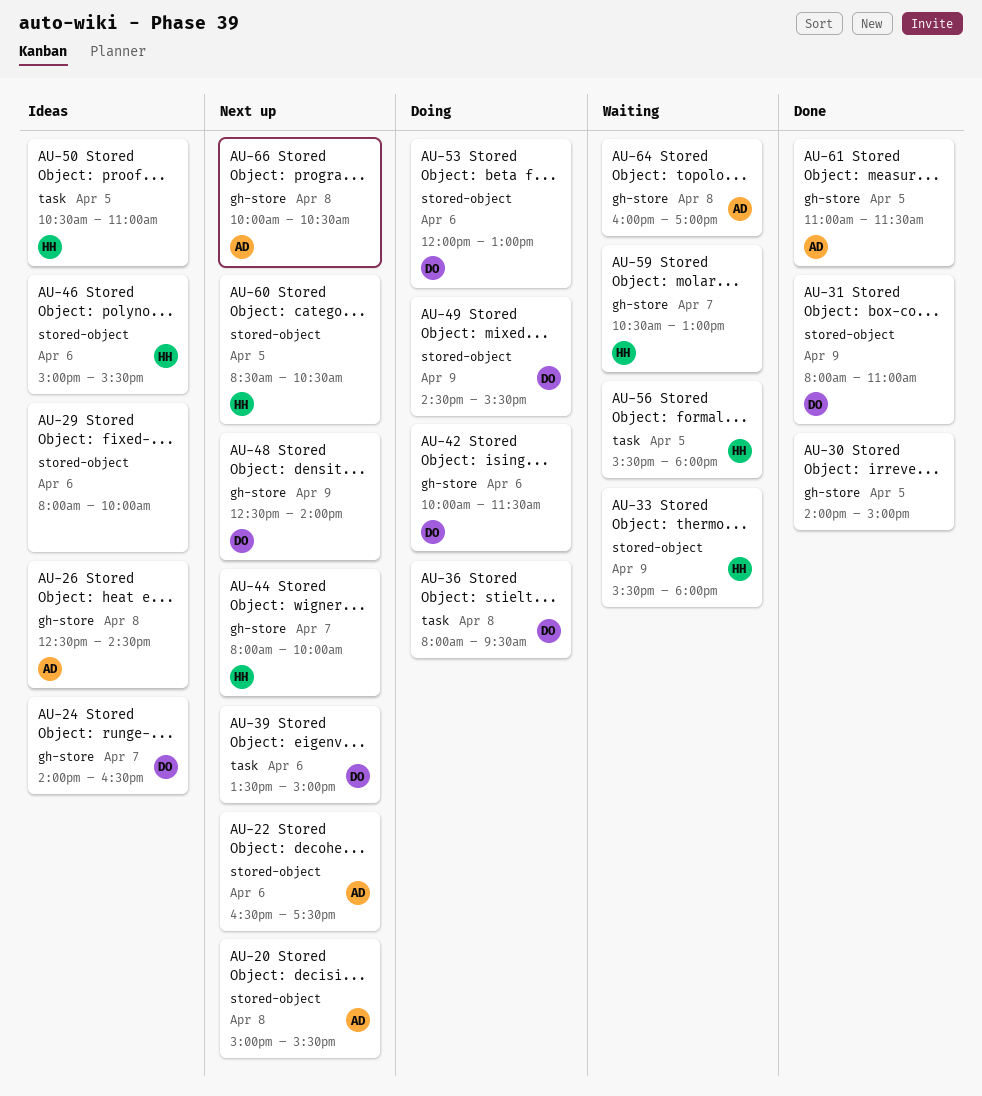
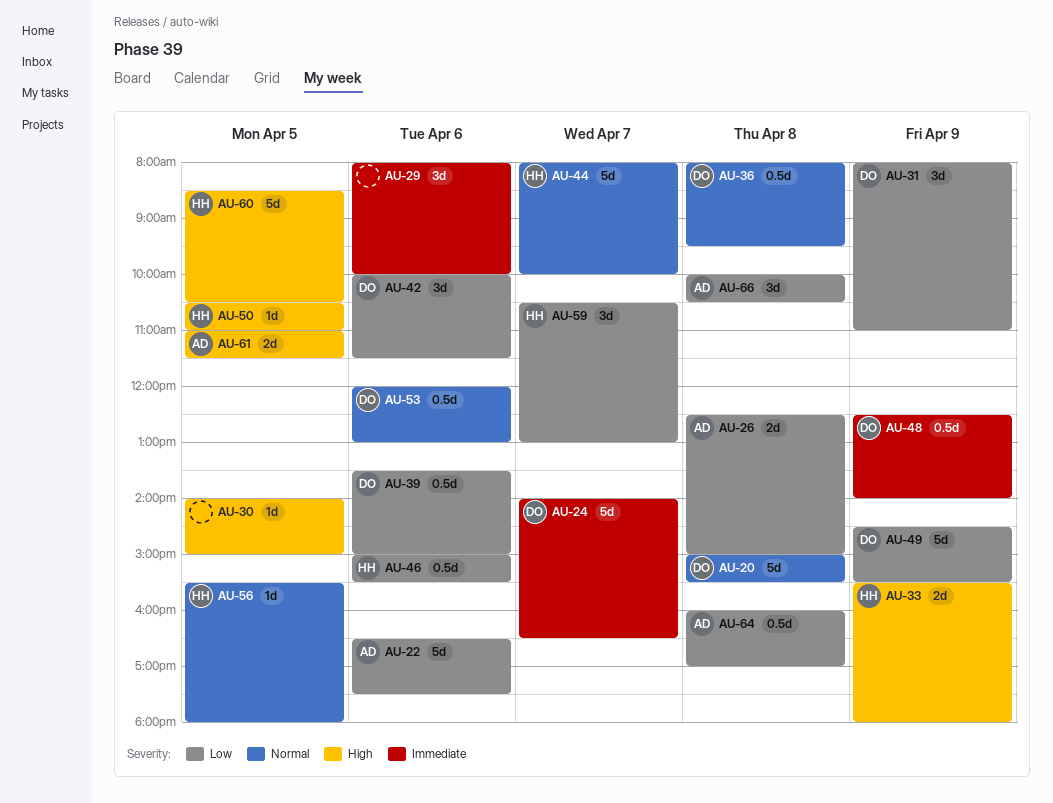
AU-20, owner: AD -> DO
AU-26, ends: 14:30 -> 15:00

